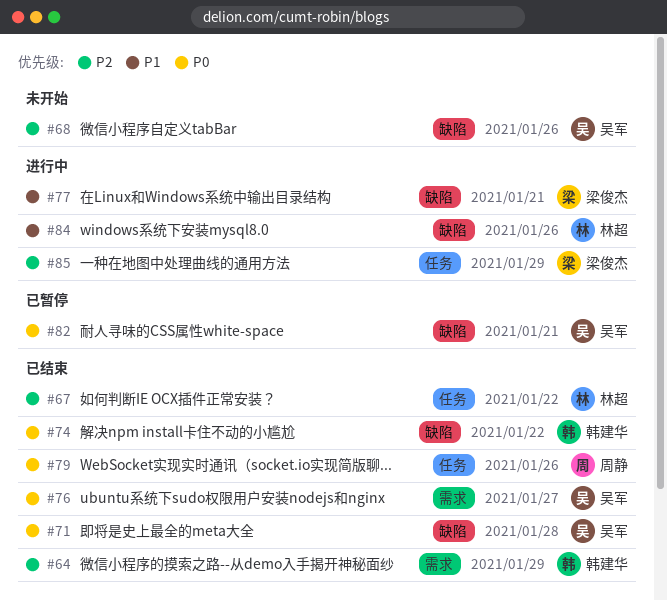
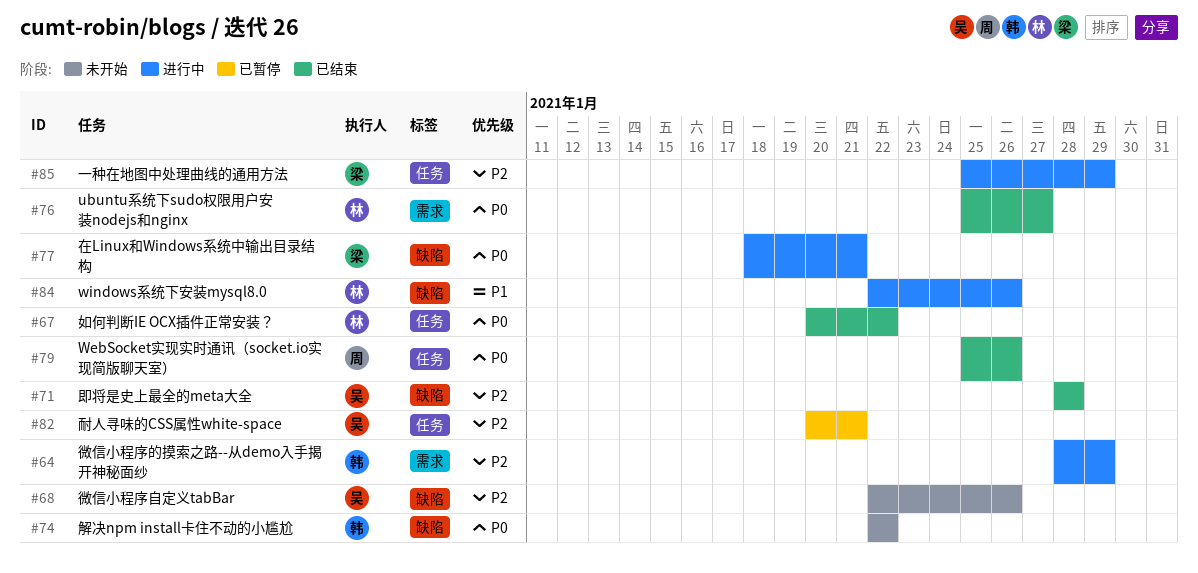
#64, status: 已结束 -> 进行中
#67, priority: P2 -> P0
#71, priority: P0 -> P2
#74, status: 已结束 -> 未开始
#76, owner: 吴军 -> 林超
#77, priority: P1 -> P0
#82, priority: P0 -> P2
#82, label: 缺陷 -> 任务

